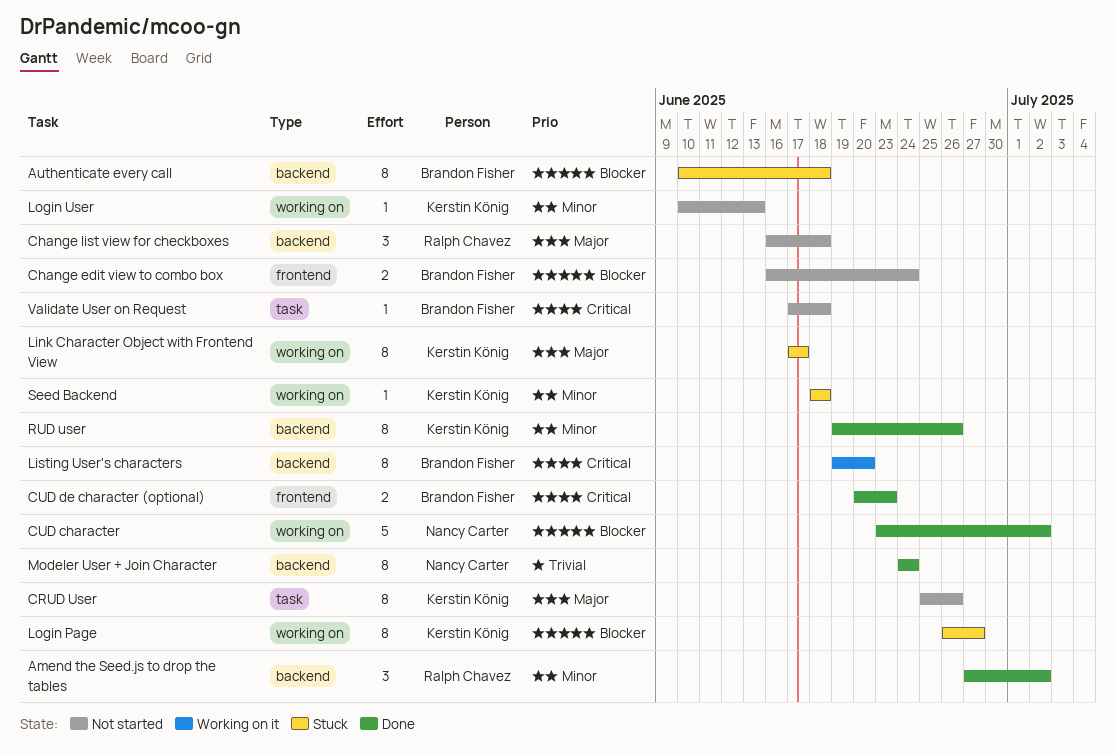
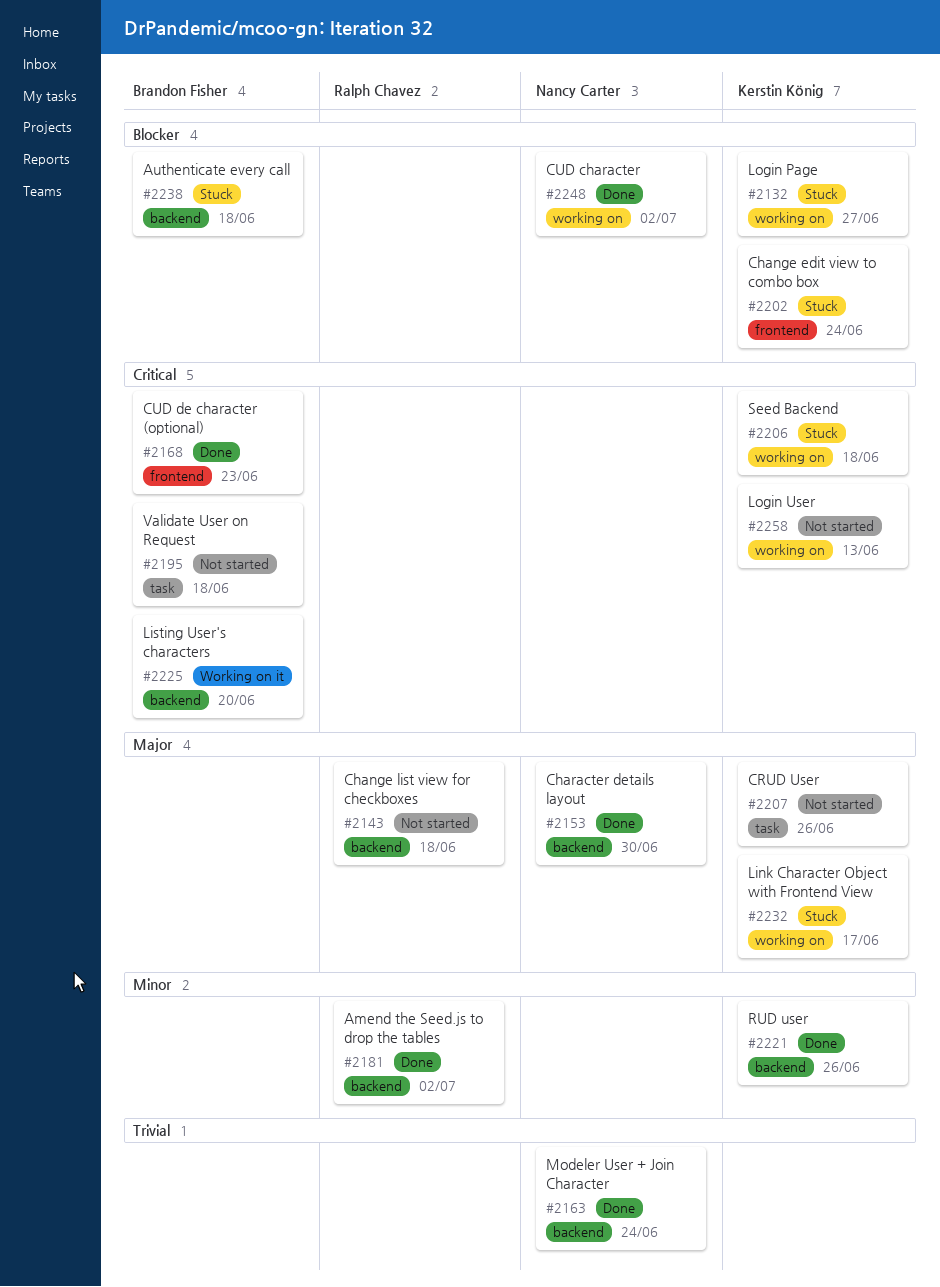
Change edit view to combo box, status: Not started -> Stuck
Change edit view to combo box, owner: Brandon Fisher -> Kerstin König
Character details layout: none -> present
Login User, priority: Minor -> Critical
Seed Backend, priority: Minor -> Critical

